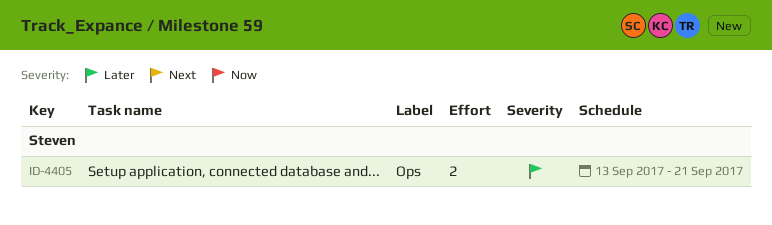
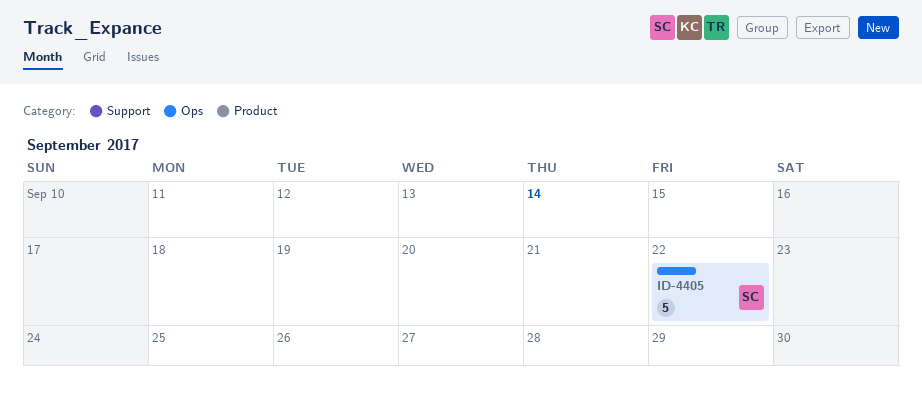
ID-4405, estimate: 2 -> 5
ID-4405, due: Sep 21 -> Sep 22

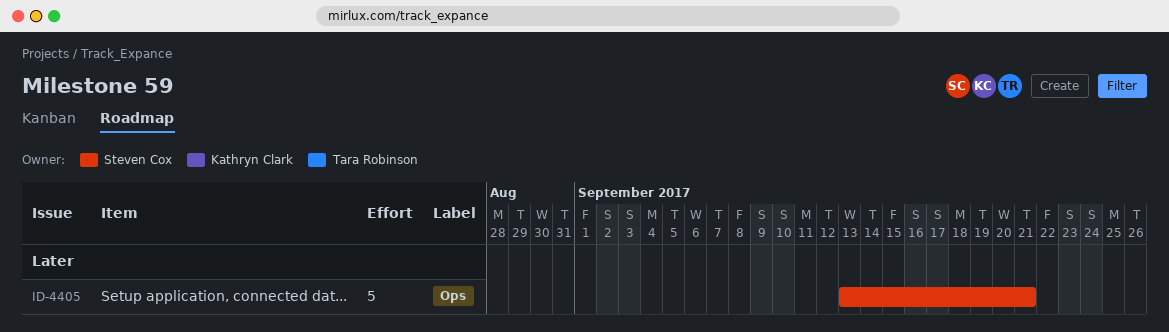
ID-4405, due: Sep 22 -> Sep 21

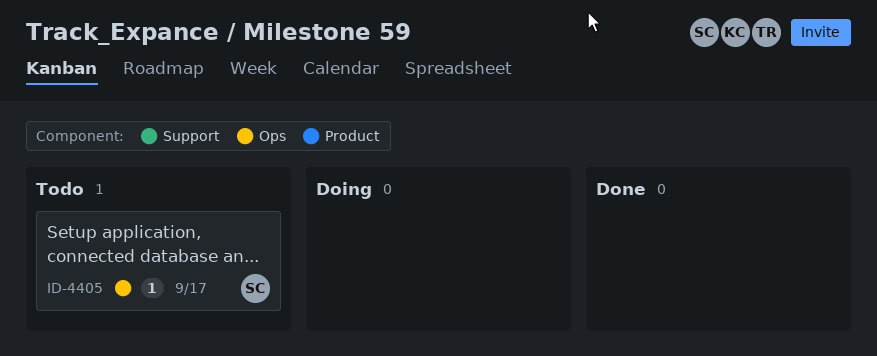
ID-4405, estimate: 5 -> 1
ID-4405, due: Sep 21 -> Sep 17

